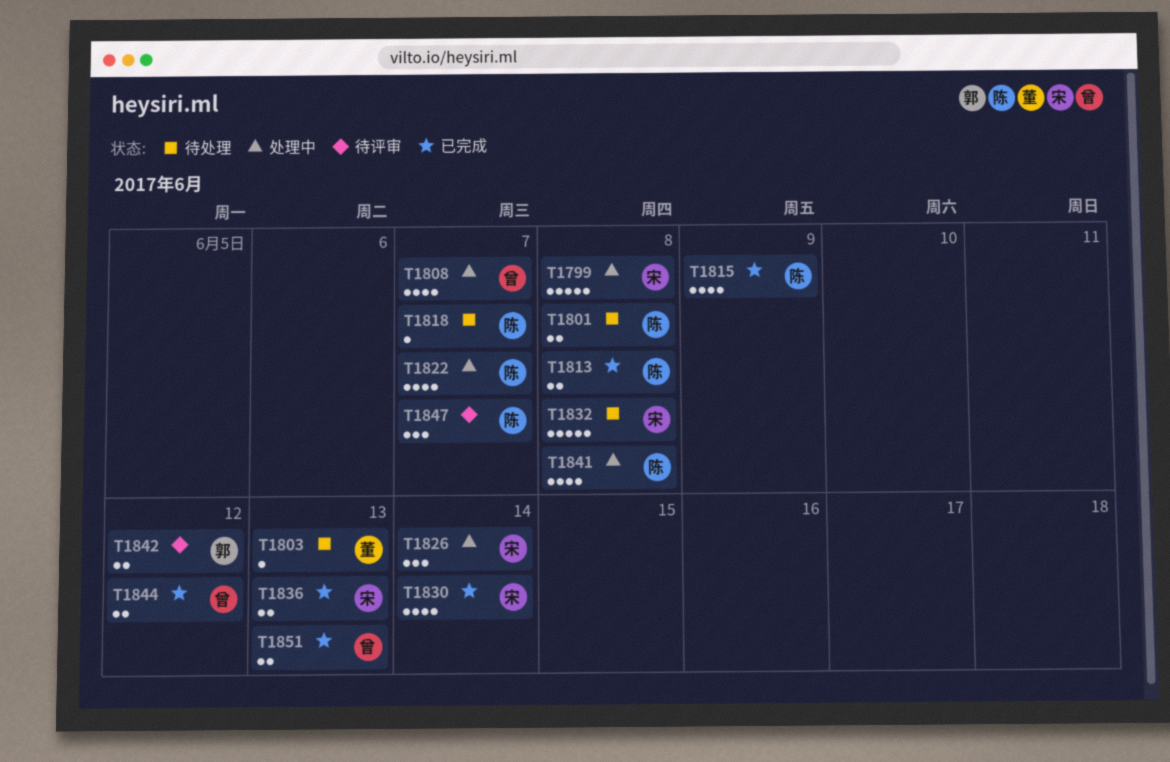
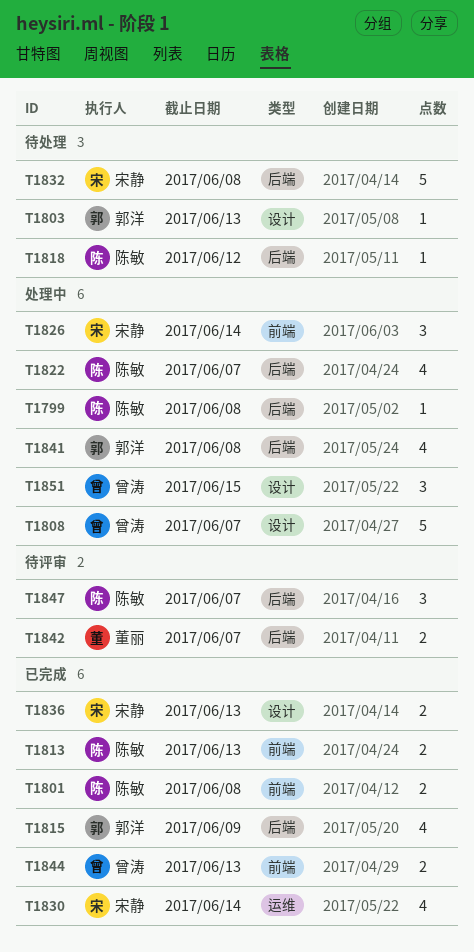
T1799, owner: 宋静 -> 陈敏
T1799, estimate: 5 -> 1
T1801, status: 待处理 -> 已完成
T1803, owner: 董丽 -> 郭洋
T1808, estimate: 4 -> 5
T1813, due: Jun 8 -> Jun 13
T1815, owner: 陈敏 -> 郭洋
T1818, due: Jun 7 -> Jun 12
T1841, owner: 陈敏 -> 郭洋
T1842, owner: 郭洋 -> 董丽
T1842, due: Jun 12 -> Jun 7
T1844, due: Jun 12 -> Jun 13
T1851, status: 已完成 -> 处理中
T1851, estimate: 2 -> 3
T1851, due: Jun 13 -> Jun 15

